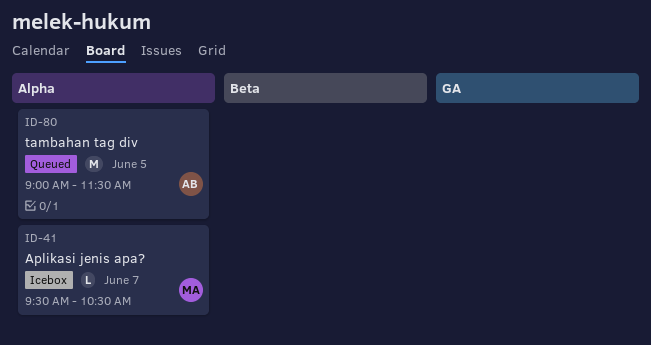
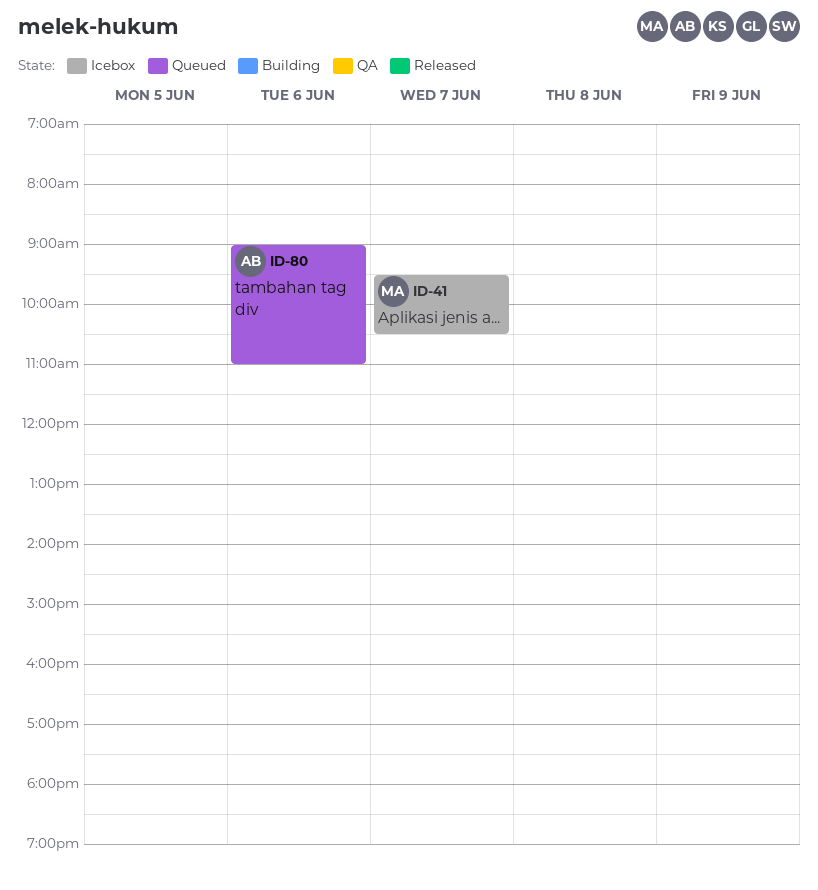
ID-80, day: Jun 5 -> Jun 6
ID-80, ends: 11:30 -> 11:00

